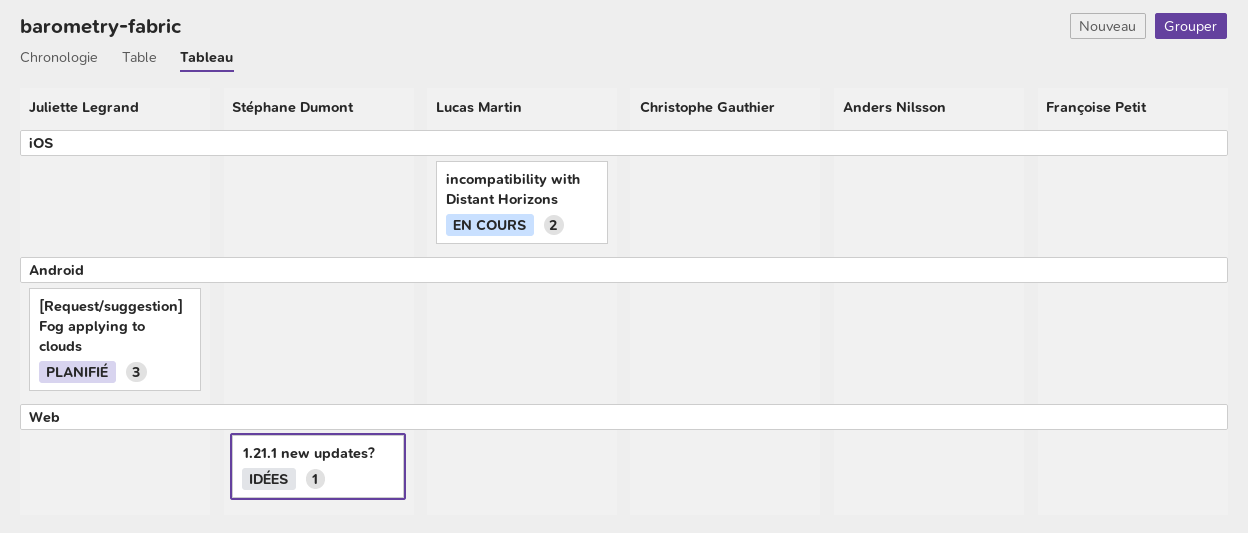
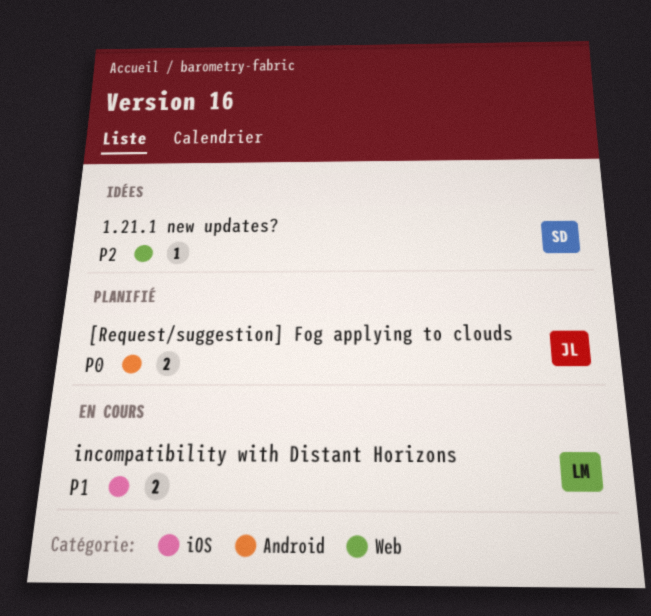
[Request/suggestion] Fog applying to clouds, estimate: 3 -> 2

